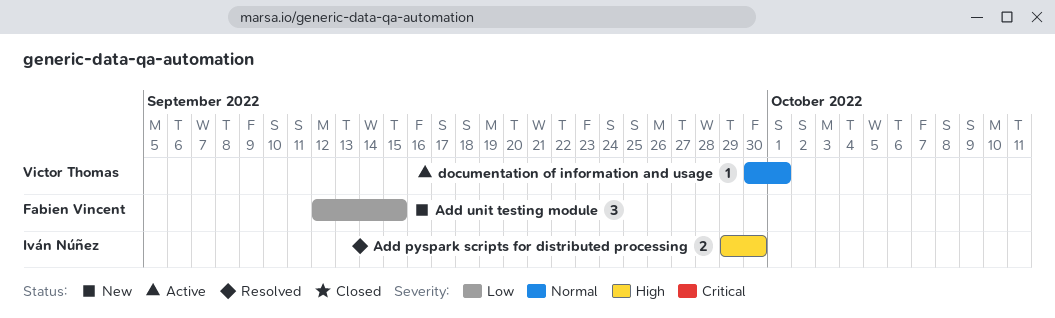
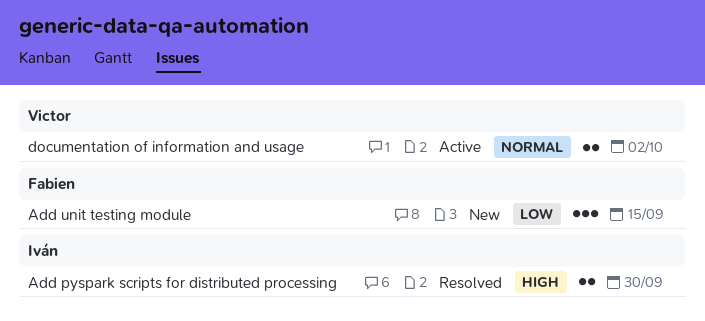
documentation of information and usage, estimate: 1 -> 2
documentation of information and usage, due: Oct 1 -> Oct 2

